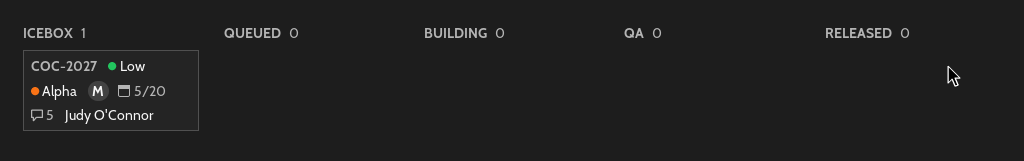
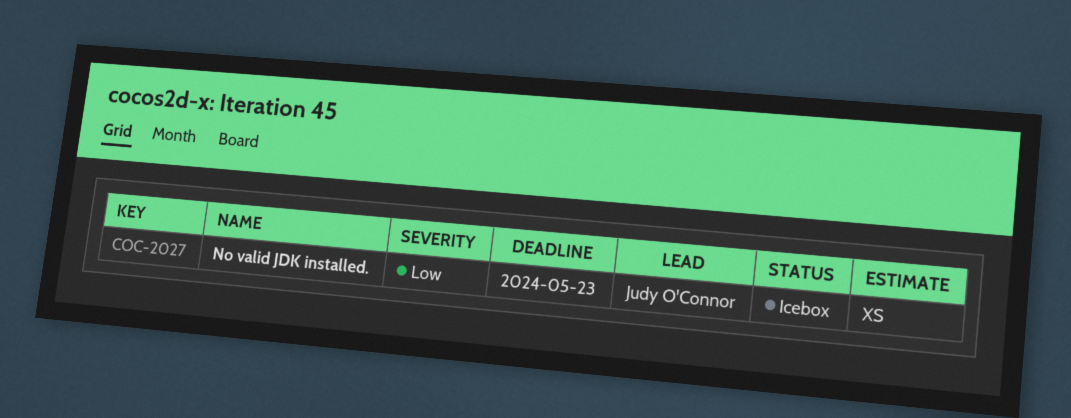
COC-2027, estimate: M -> XS
COC-2027, due: May 20 -> May 23

